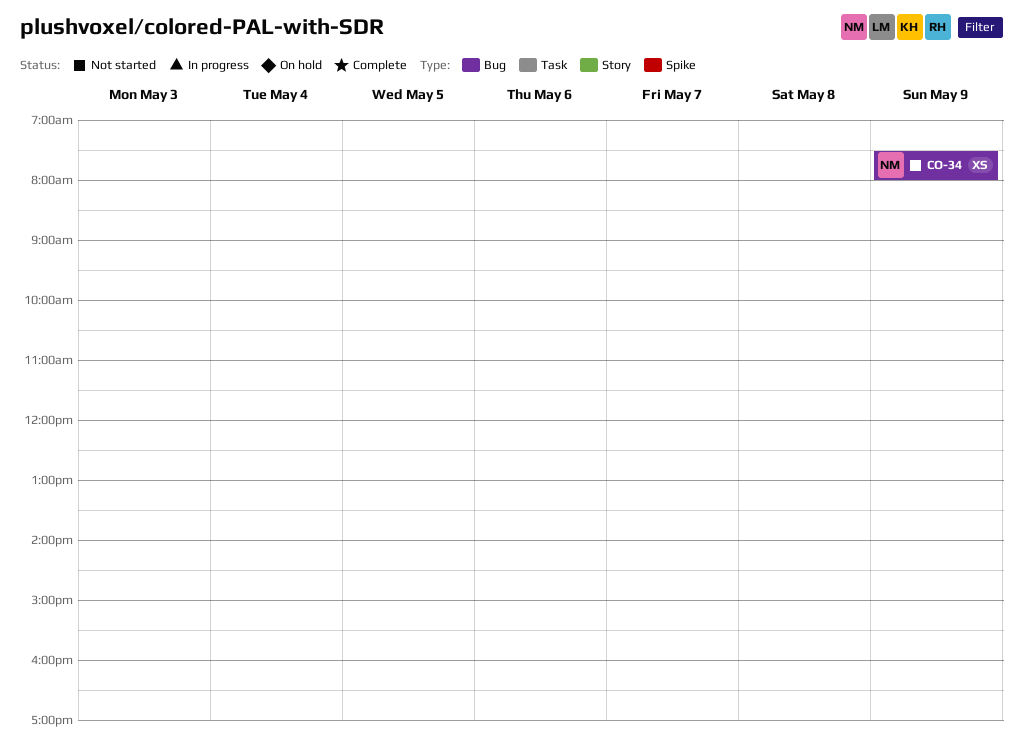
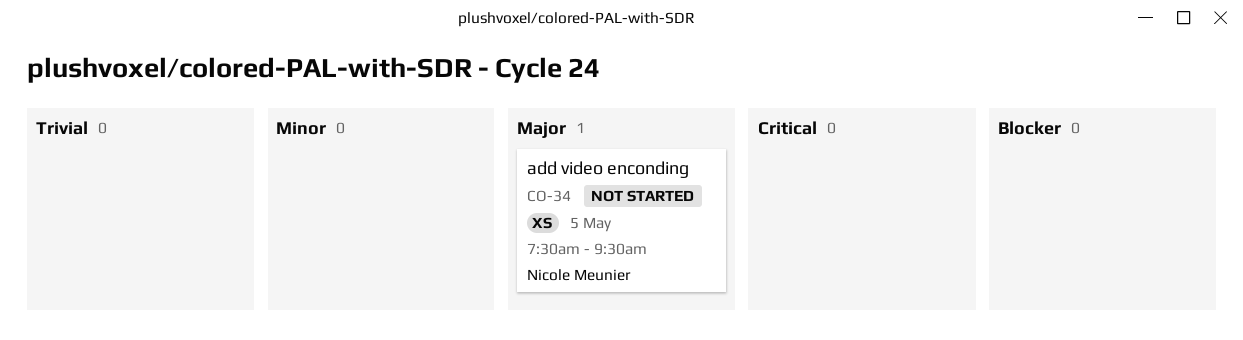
CO-34, day: May 9 -> May 5
CO-34, ends: 08:00 -> 09:30

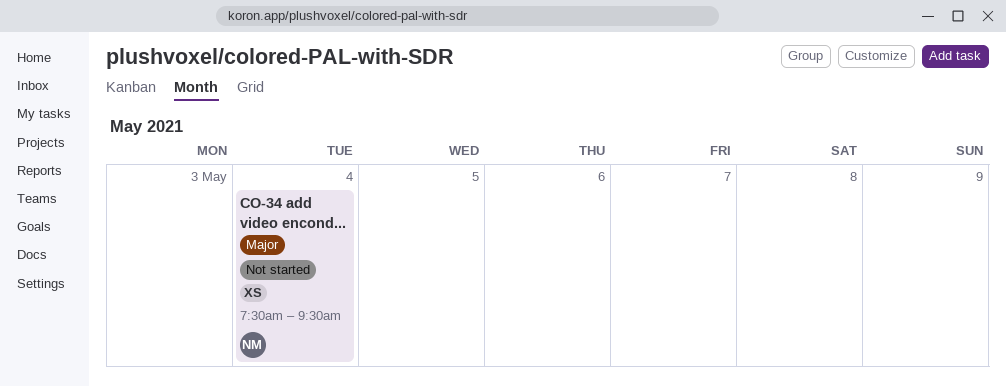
CO-34, day: May 5 -> May 4

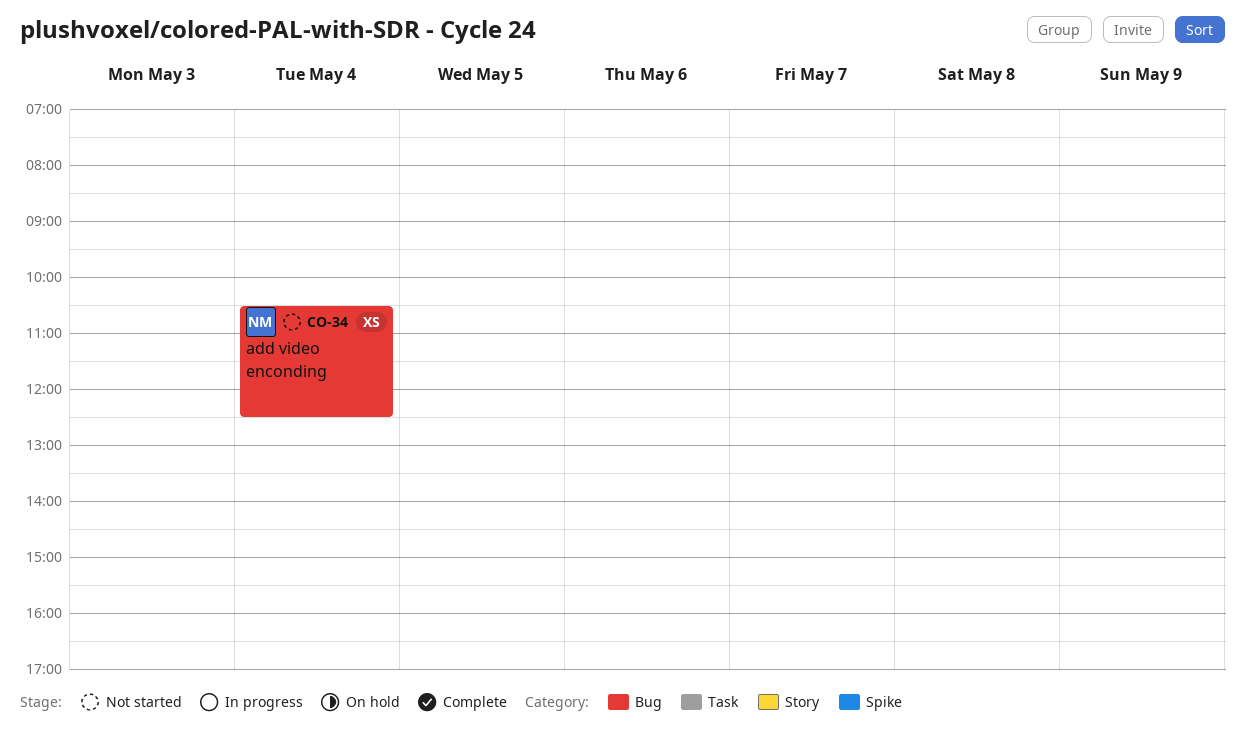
CO-34, begins: 07:30 -> 10:30
CO-34, ends: 09:30 -> 12:30

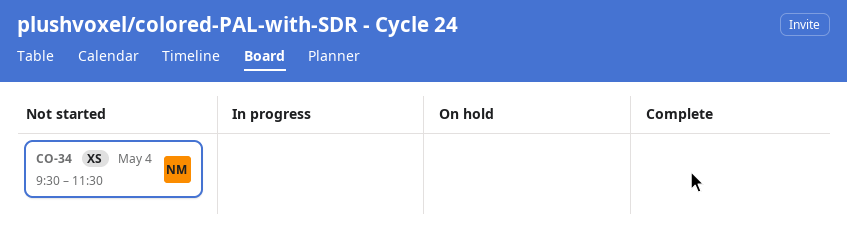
CO-34, begins: 10:30 -> 09:30
CO-34, ends: 12:30 -> 11:30

